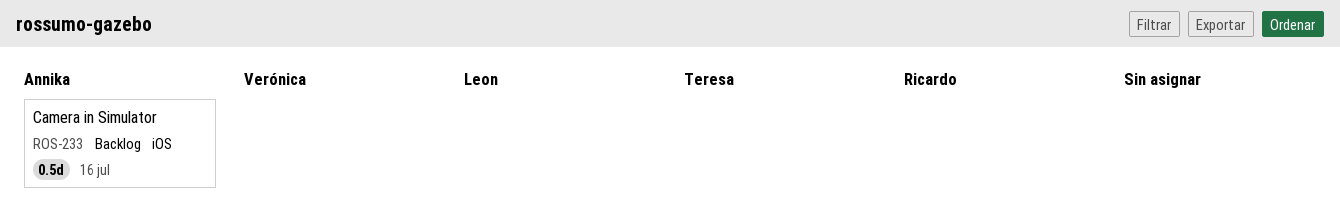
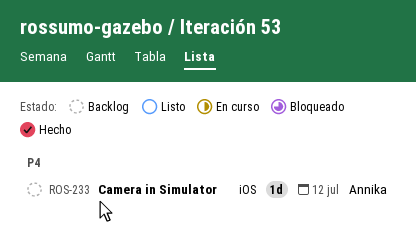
ROS-233, estimate: 0.5d -> 1d
ROS-233, due: Jul 16 -> Jul 12

